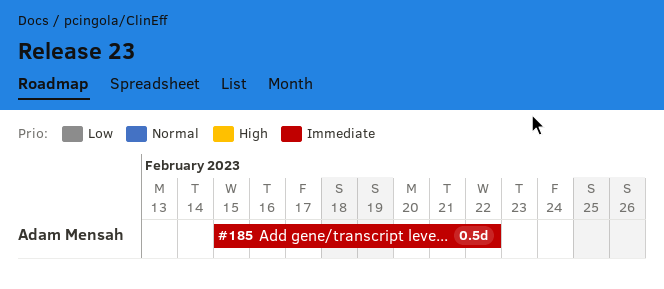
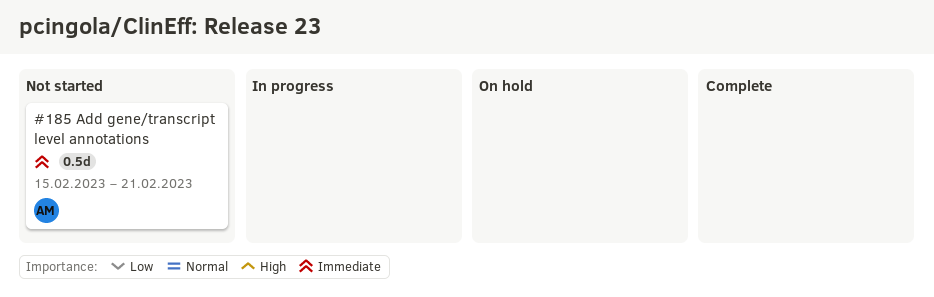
#185, due: Feb 22 -> Feb 21

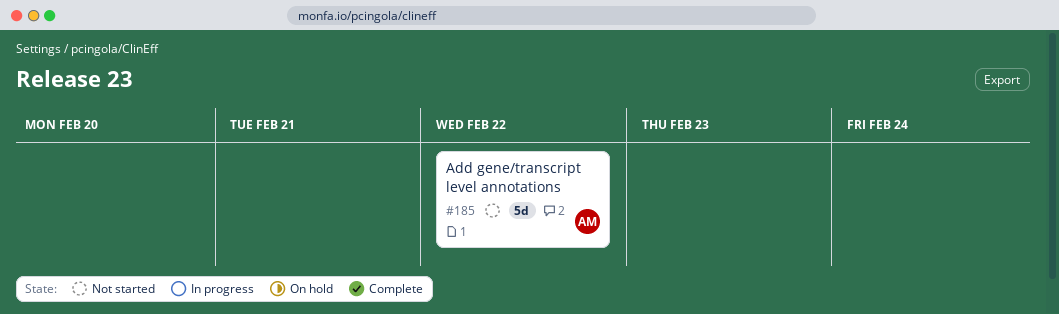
#185, estimate: 0.5d -> 5d
#185, due: Feb 21 -> Feb 22

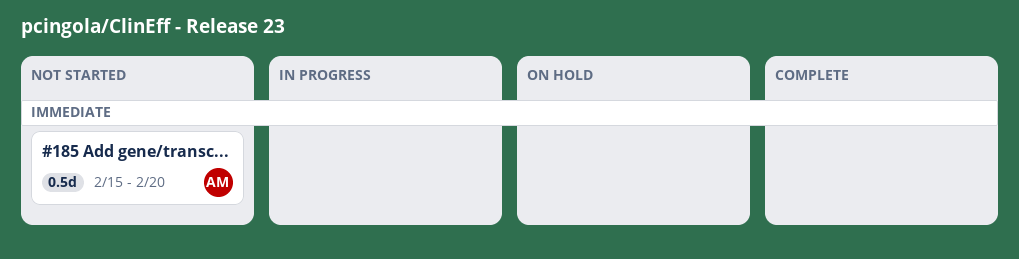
#185, estimate: 5d -> 0.5d
#185, due: Feb 22 -> Feb 20

